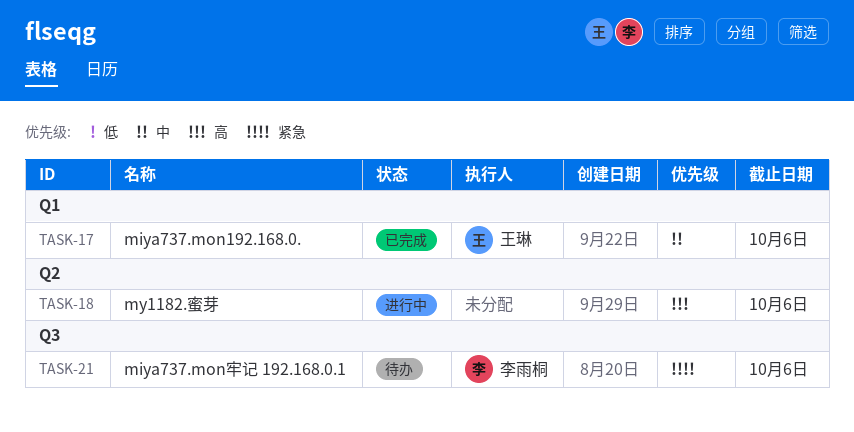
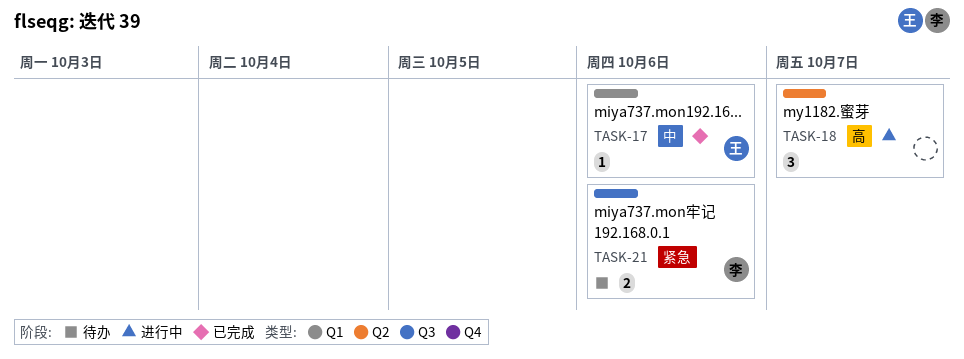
TASK-18, due: Oct 6 -> Oct 7

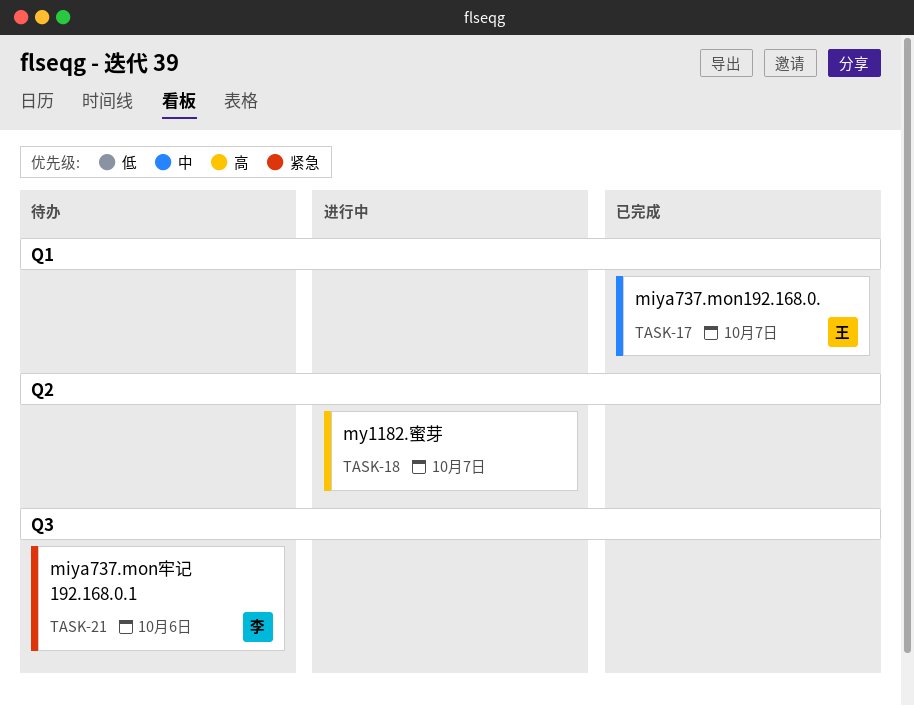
TASK-17, due: Oct 6 -> Oct 7

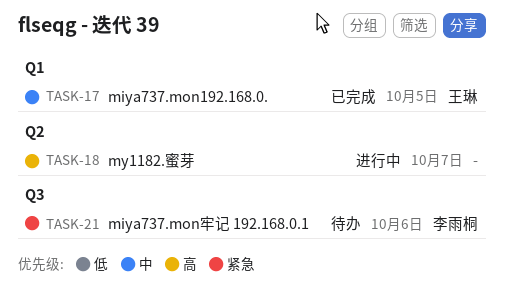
TASK-17, due: Oct 7 -> Oct 5

